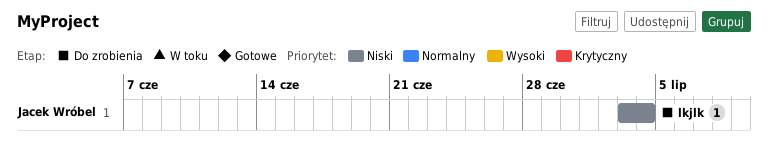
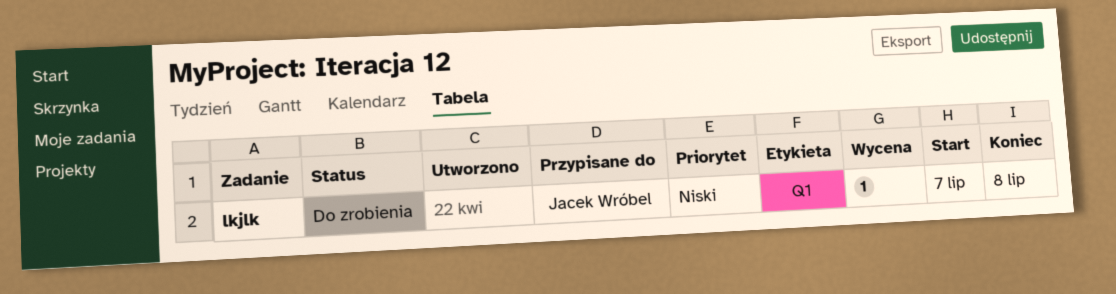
lkjlk, start: Jul 3 -> Jul 7
lkjlk, due: Jul 4 -> Jul 8

